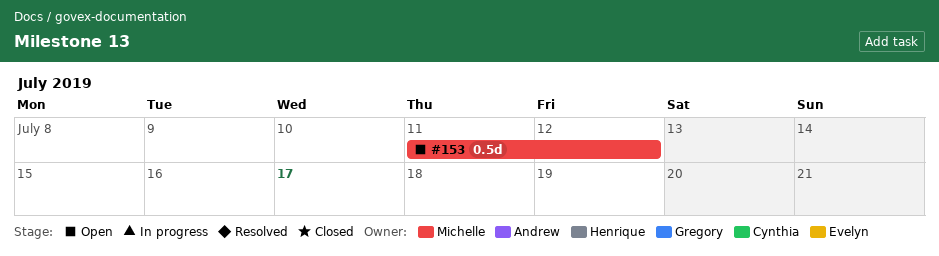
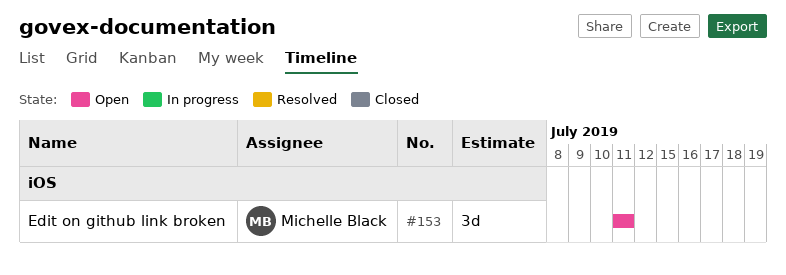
#153, estimate: 0.5d -> 3d
#153, due: Jul 12 -> Jul 11

